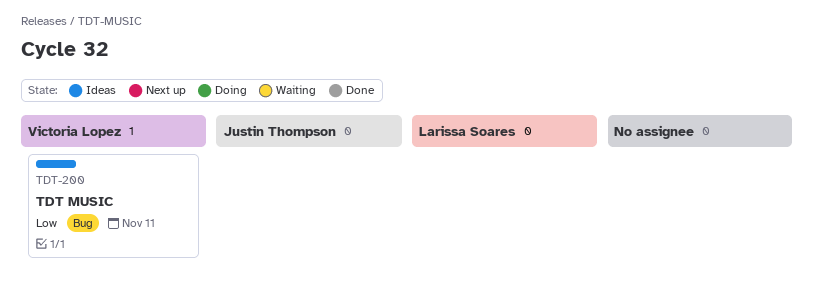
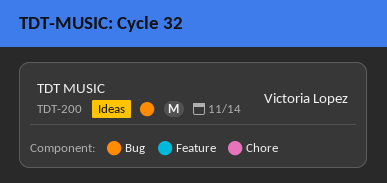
TDT-200, due: Nov 11 -> Nov 14

